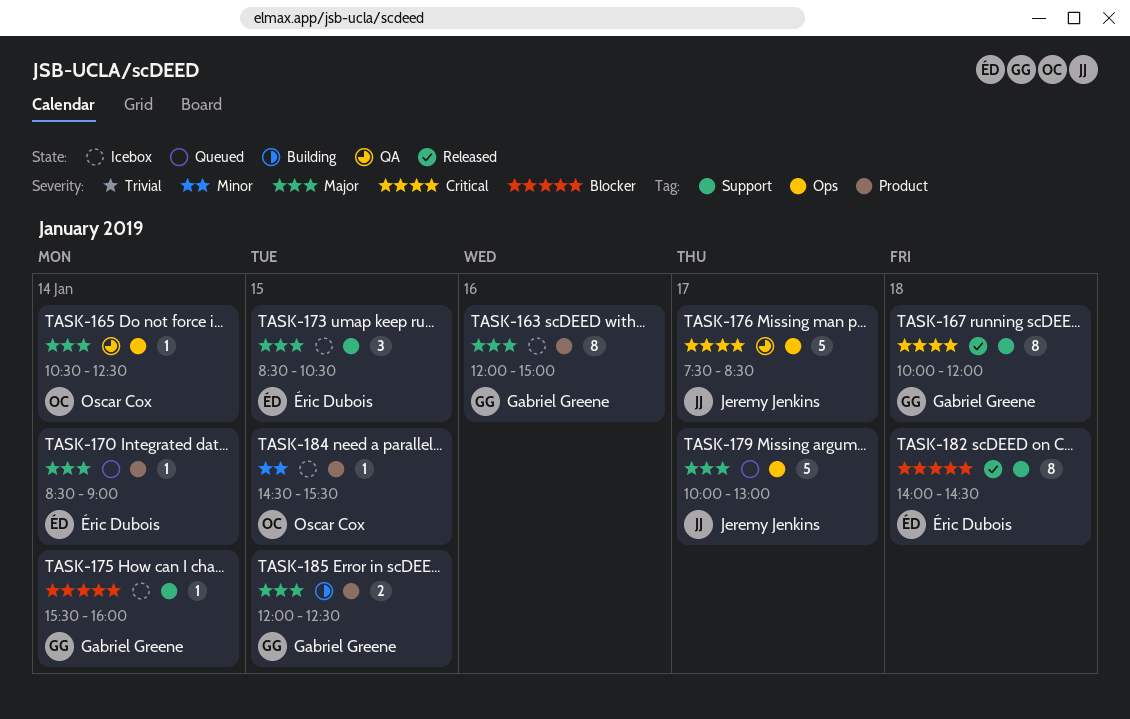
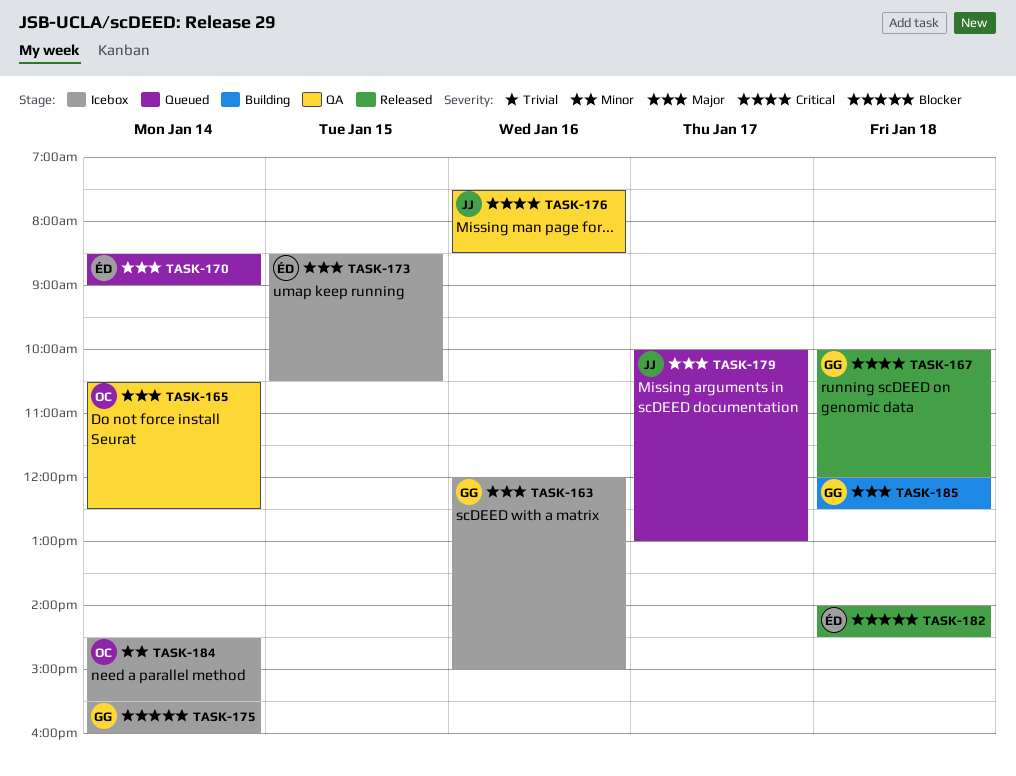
TASK-176, day: Jan 17 -> Jan 16
TASK-184, day: Jan 15 -> Jan 14
TASK-185, day: Jan 15 -> Jan 18

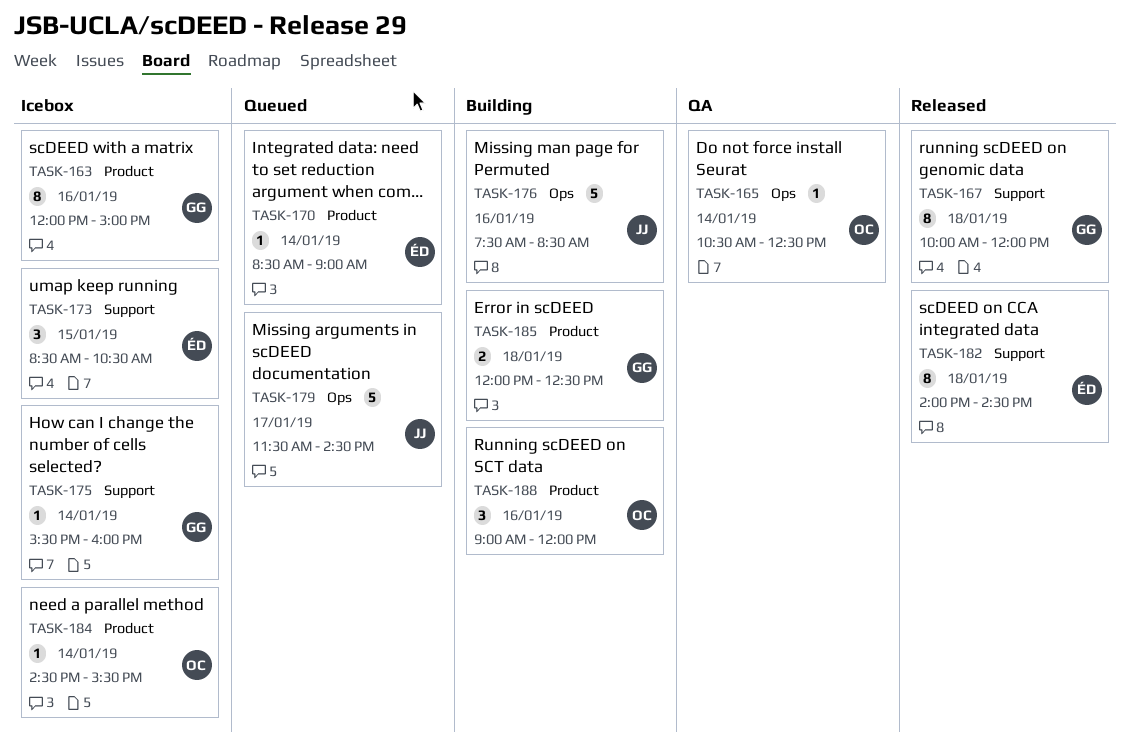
TASK-176, status: QA -> Building
TASK-179, begins: 10:00 -> 11:30
TASK-179, ends: 13:00 -> 14:30
TASK-188: none -> present

